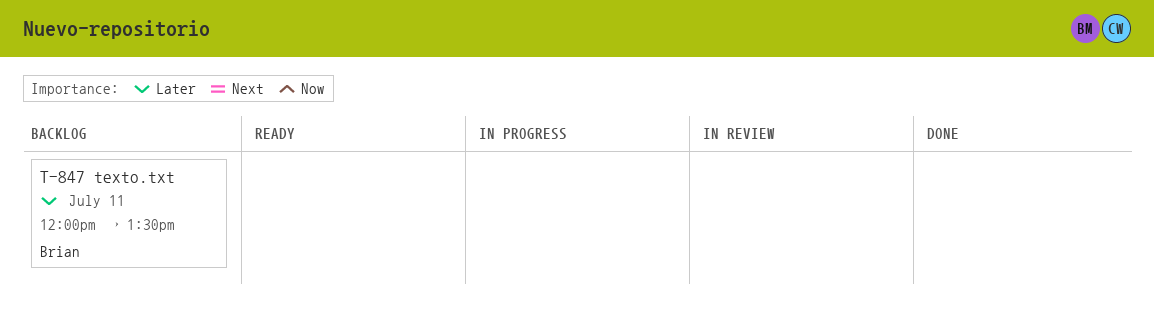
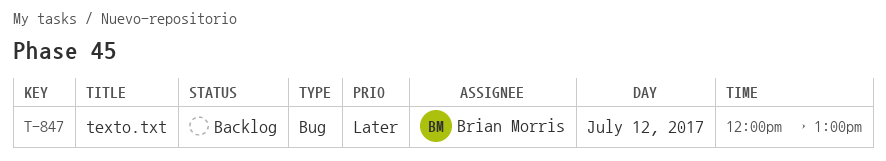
T-847, day: Jul 11 -> Jul 12
T-847, ends: 13:30 -> 13:00

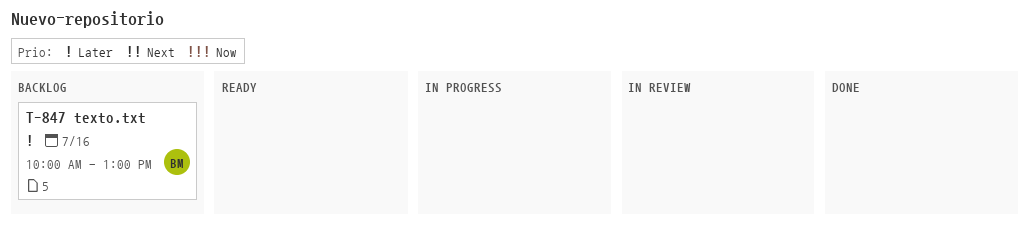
T-847, day: Jul 12 -> Jul 16
T-847, begins: 12:00 -> 10:00

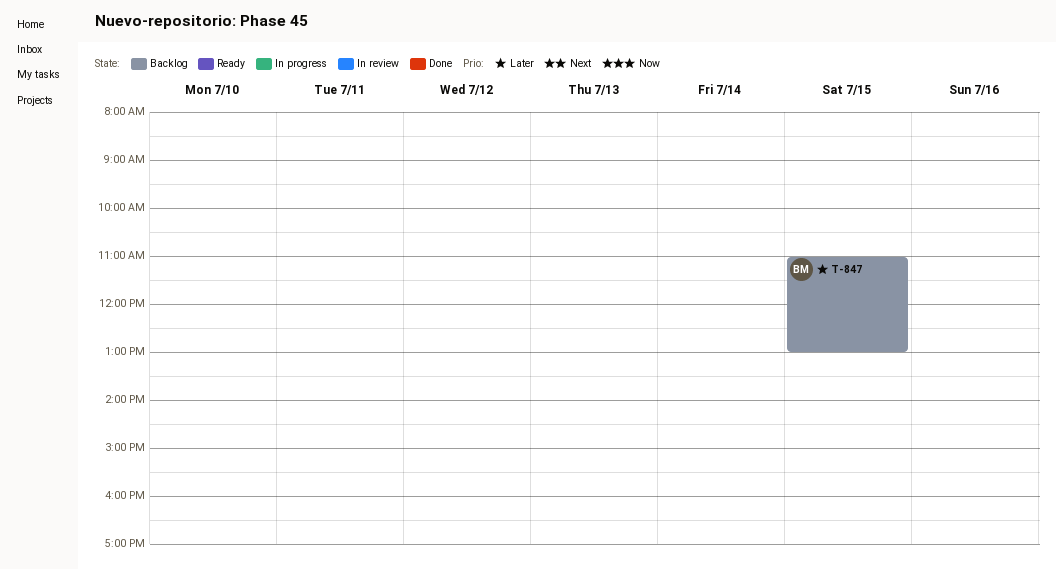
T-847, day: Jul 16 -> Jul 15
T-847, begins: 10:00 -> 11:00

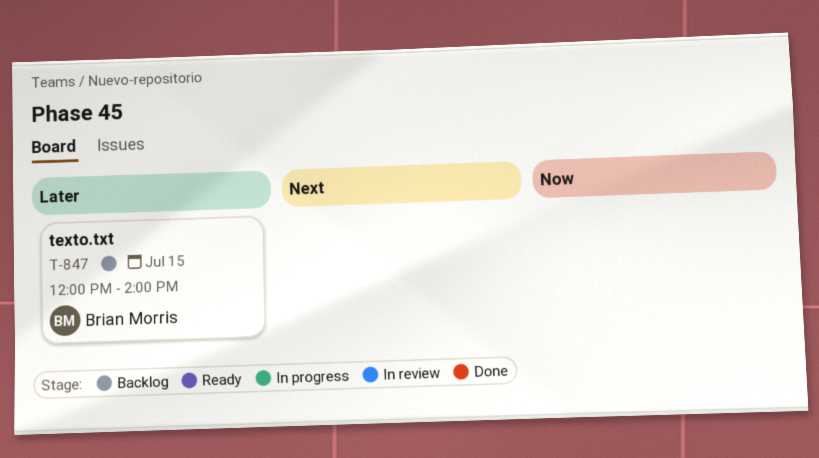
T-847, begins: 11:00 -> 12:00
T-847, ends: 13:00 -> 14:00

